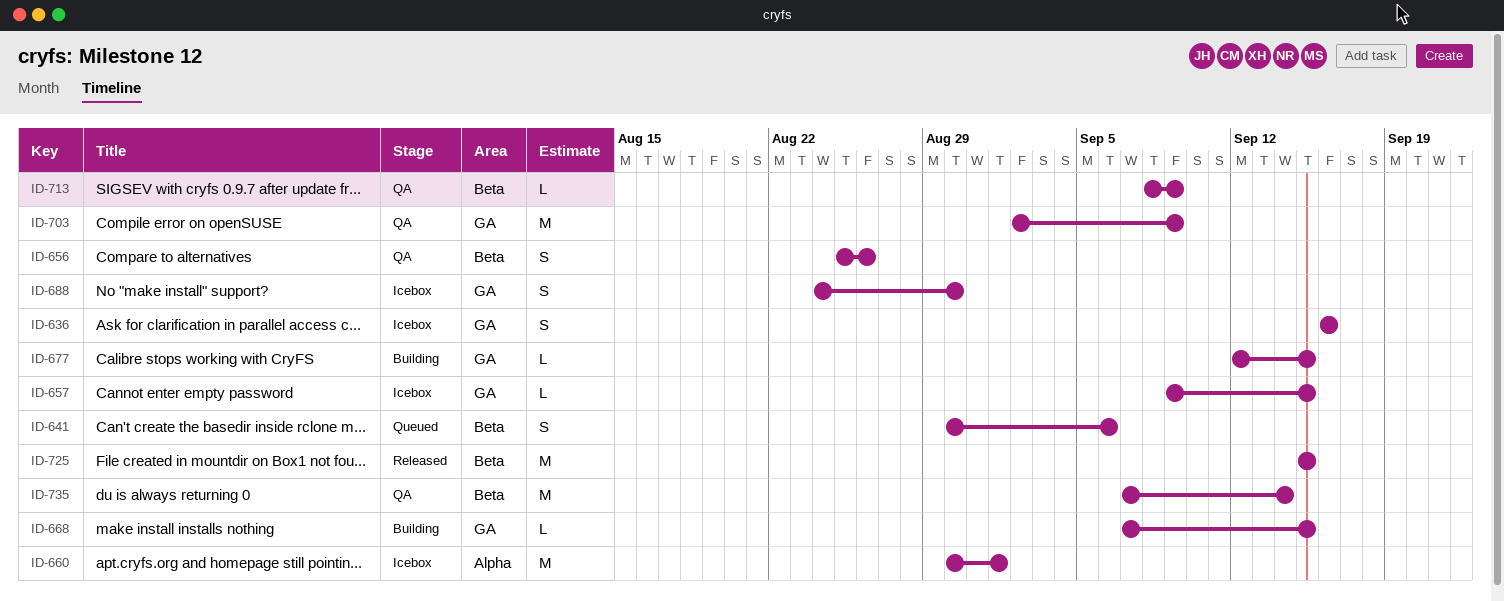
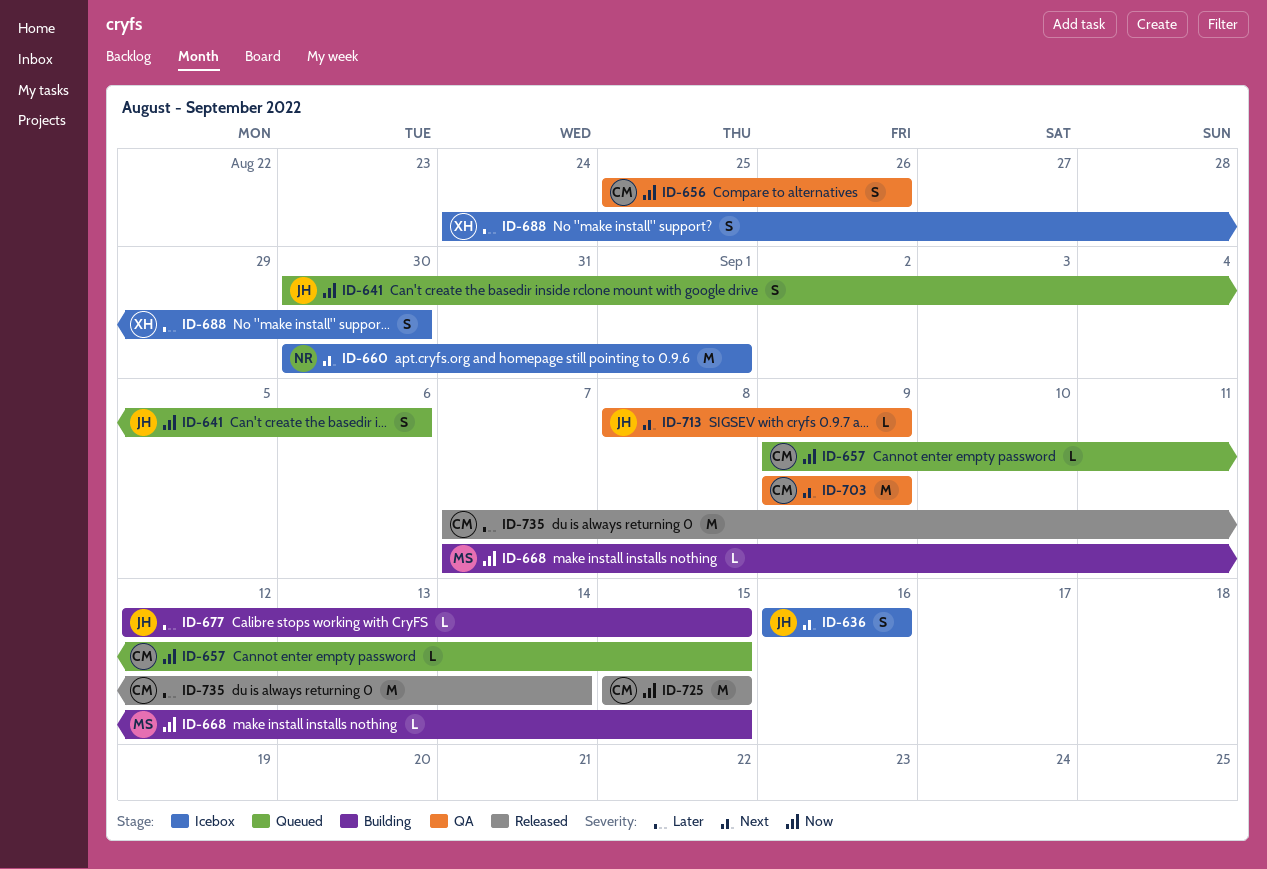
ID-657, status: Icebox -> Queued
ID-703, start: Sep 2 -> Sep 9
ID-735, status: QA -> Released

